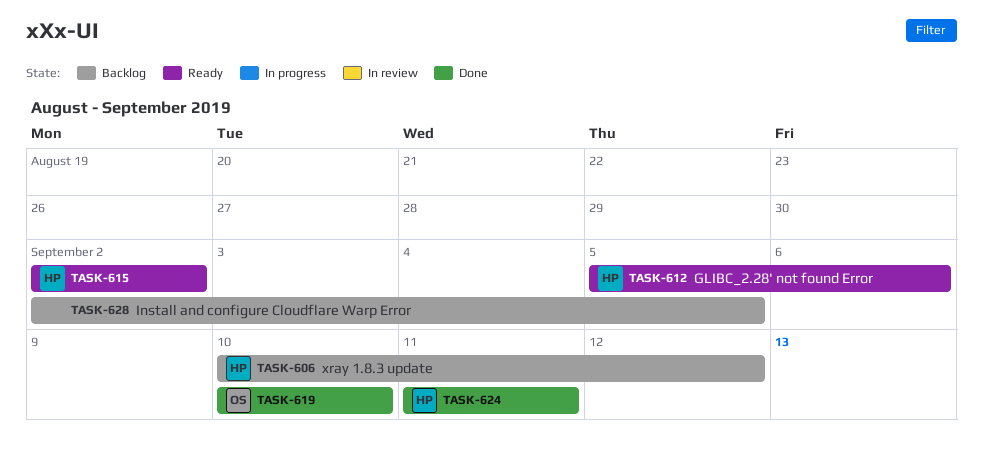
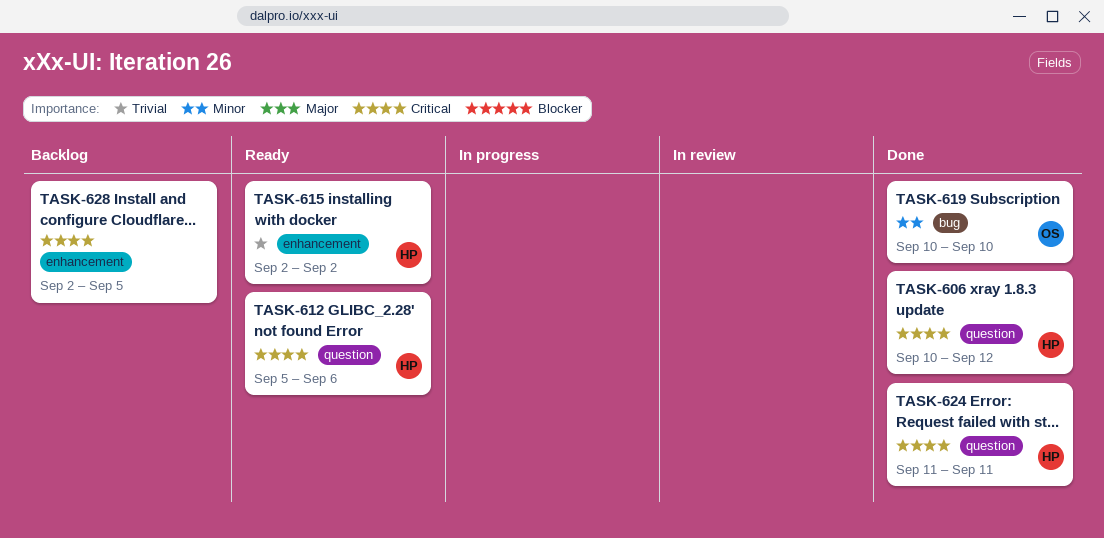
TASK-606, status: Backlog -> Done

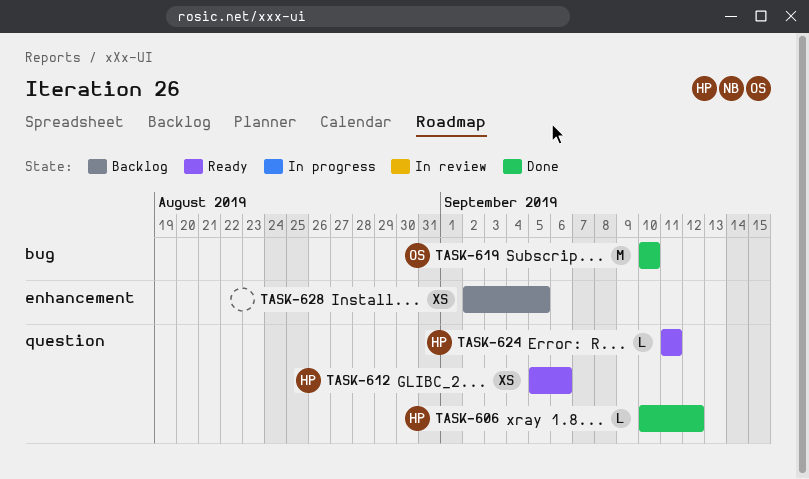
TASK-615: present -> none
TASK-624, status: Done -> Ready

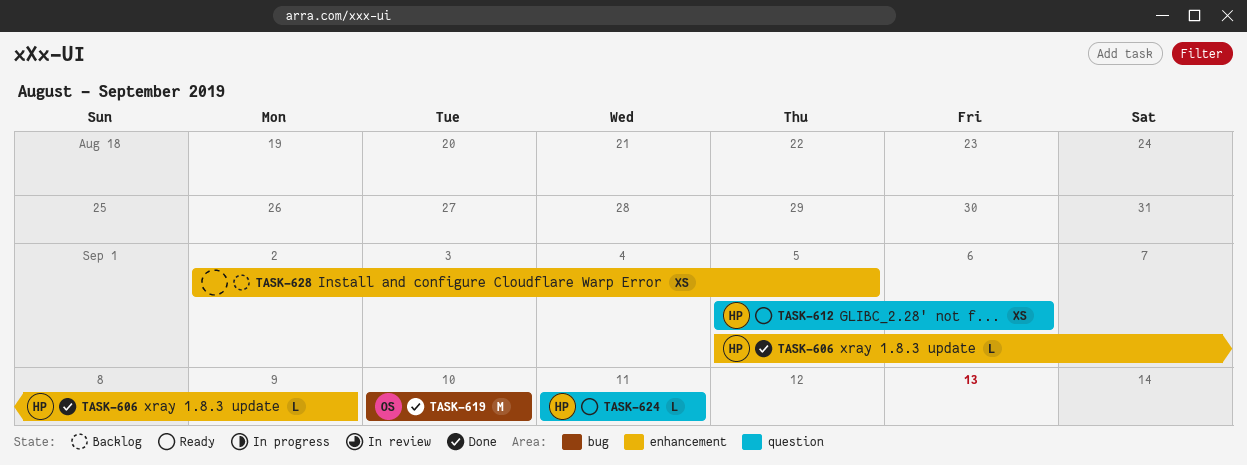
TASK-606, label: question -> enhancement
TASK-606, start: Sep 10 -> Sep 5
TASK-606, due: Sep 12 -> Sep 9

